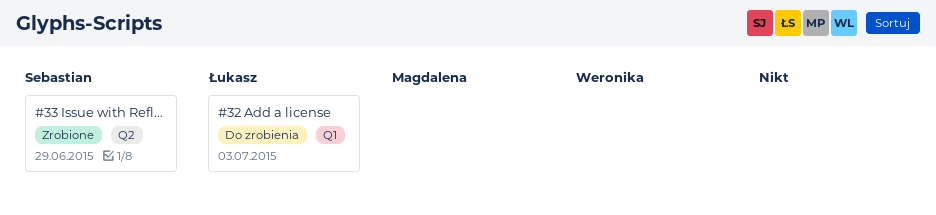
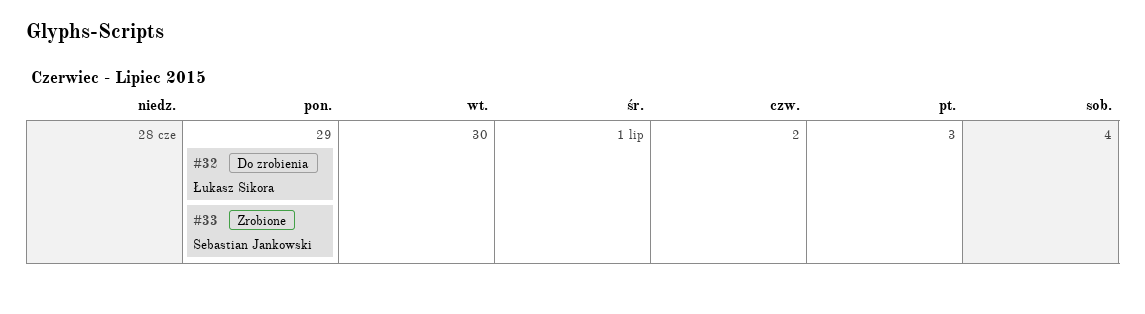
#32, due: Jul 3 -> Jun 29

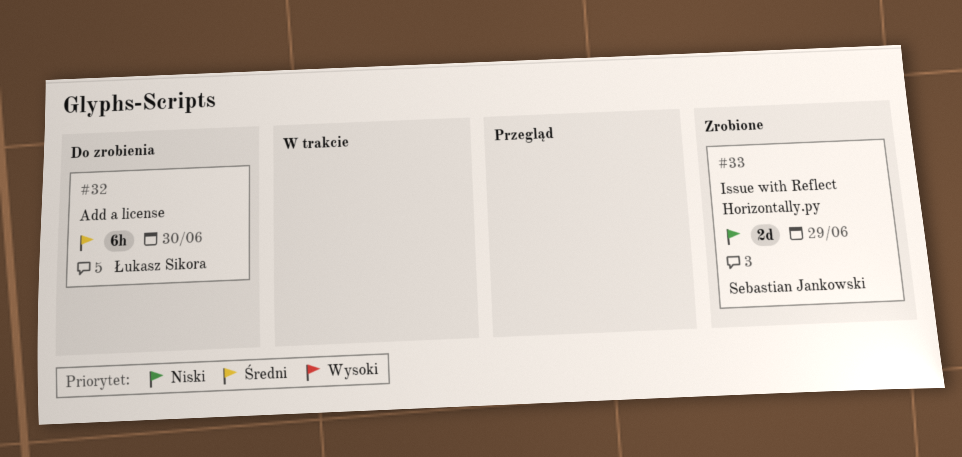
#32, due: Jun 29 -> Jun 30

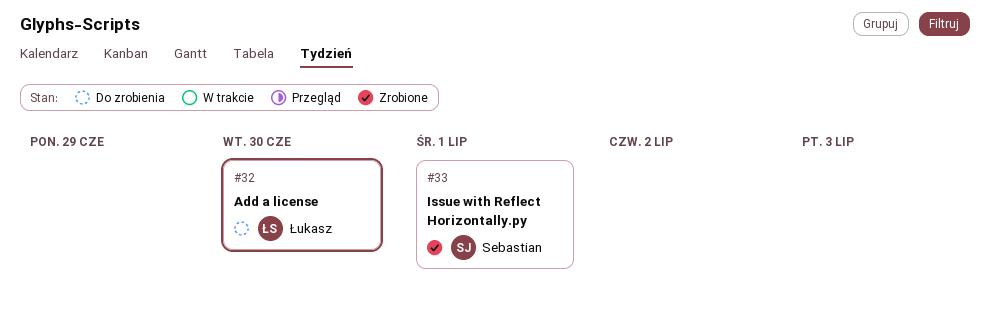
#33, due: Jun 29 -> Jul 1

